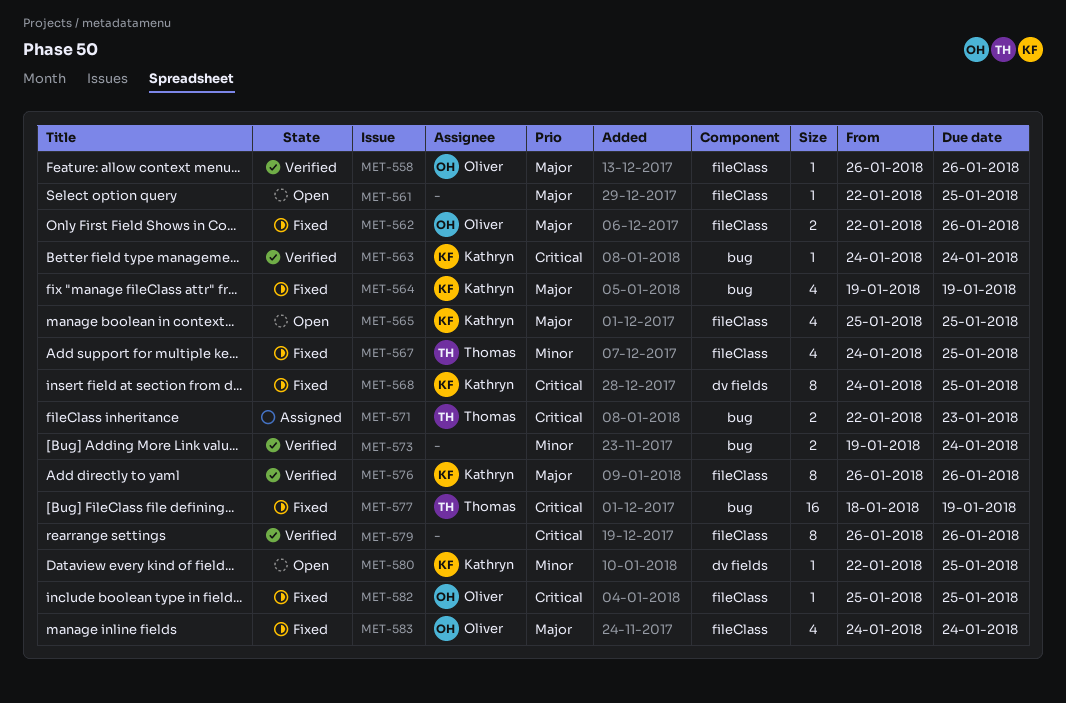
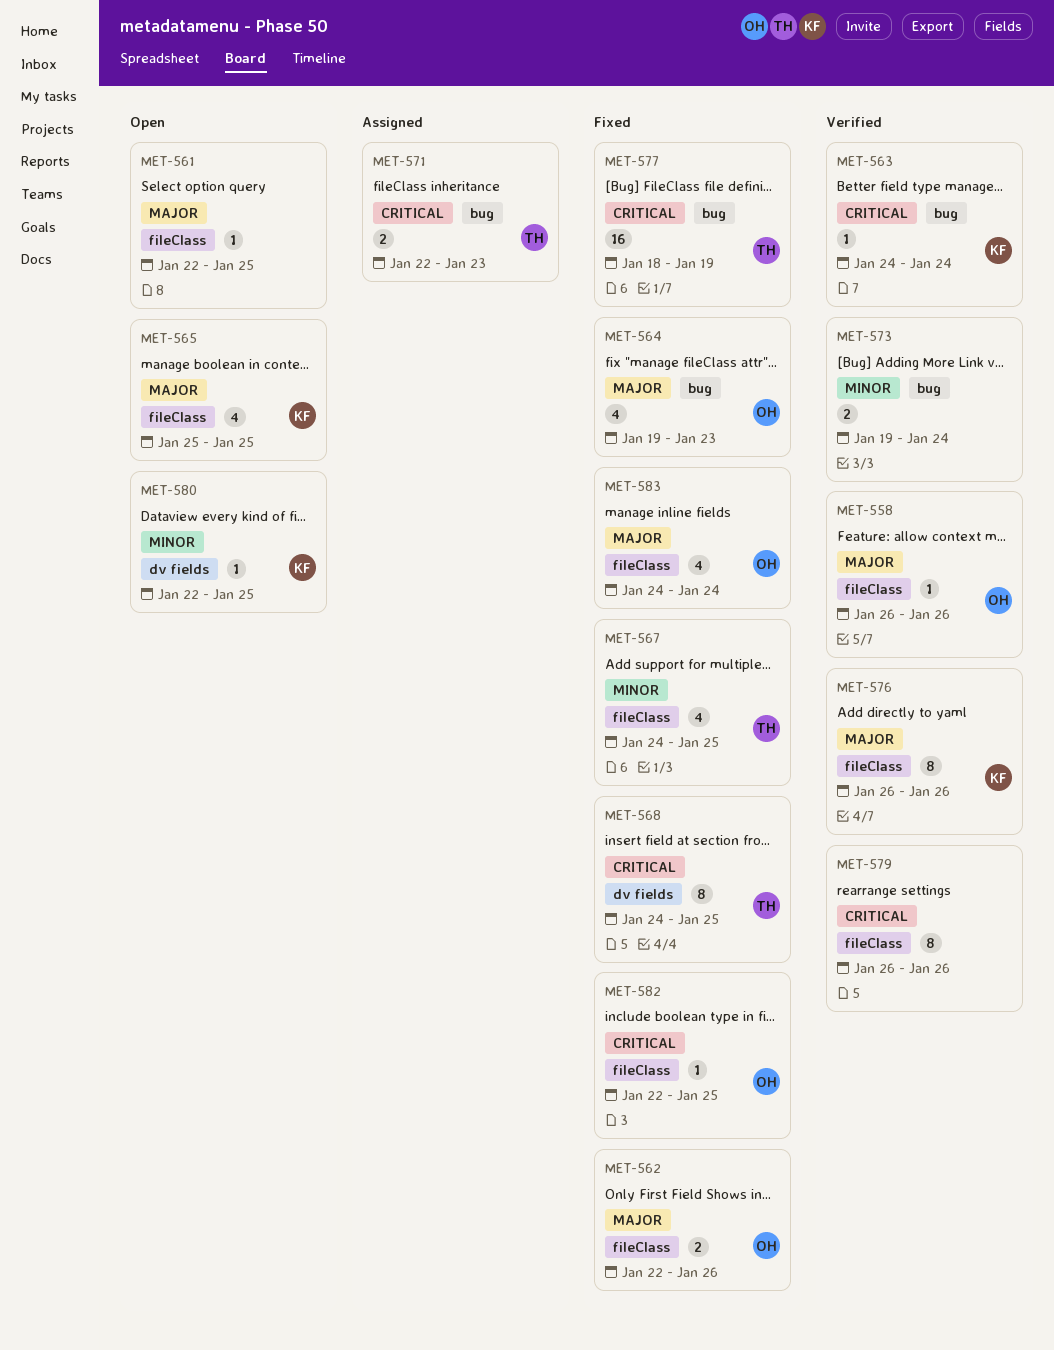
MET-564, owner: Kathryn -> Oliver
MET-564, due: Jan 19 -> Jan 23
MET-568, owner: Kathryn -> Thomas
MET-582, start: Jan 25 -> Jan 22

